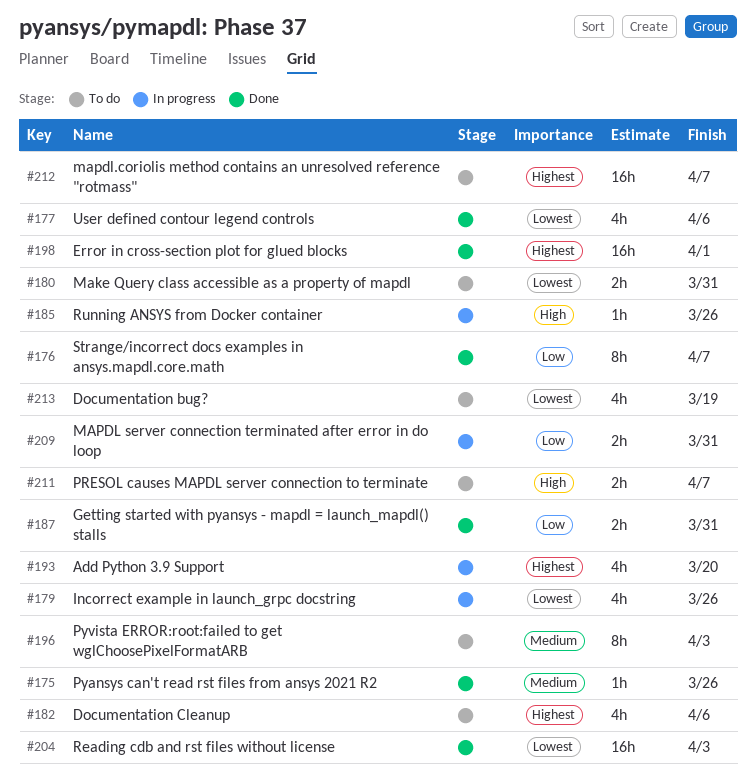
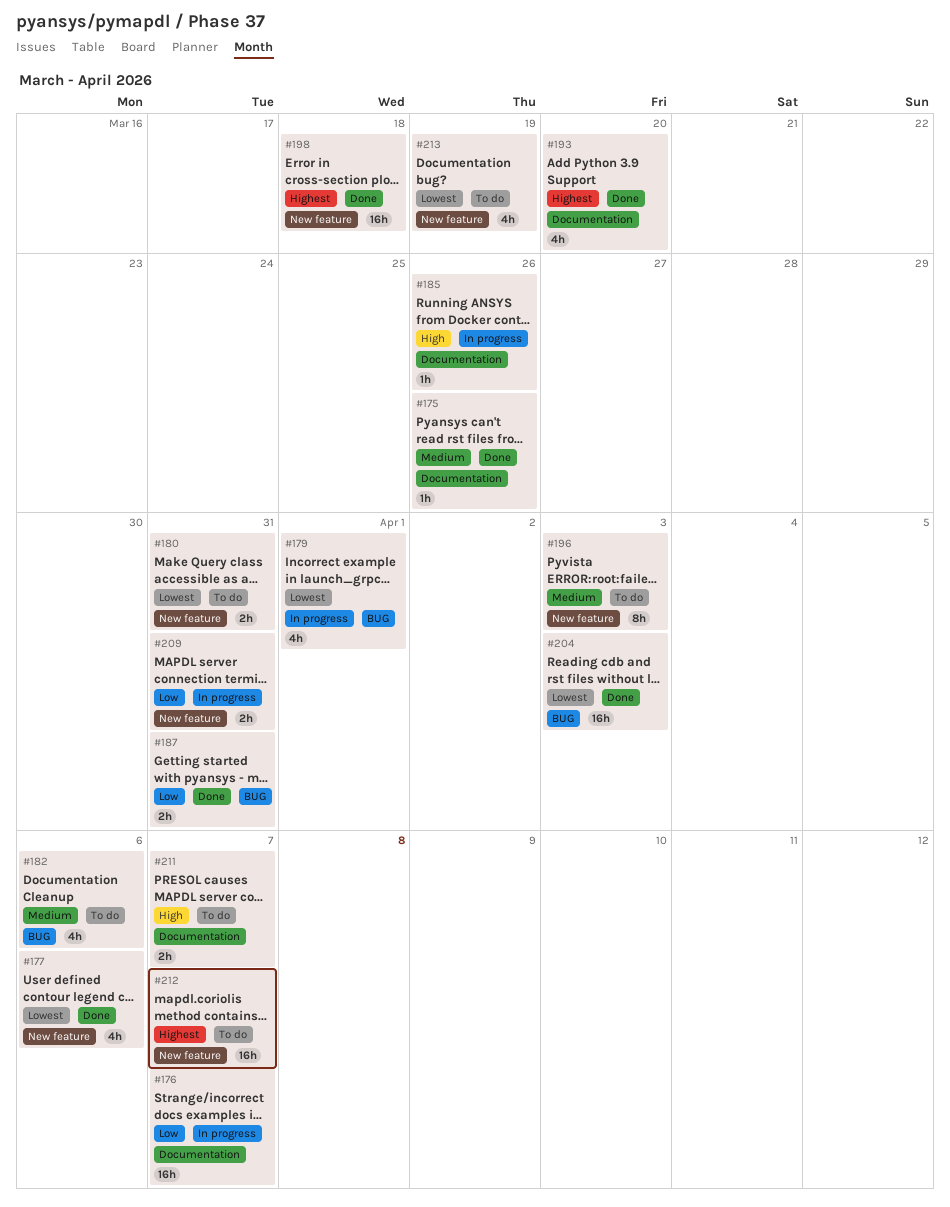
#176, status: Done -> In progress
#176, estimate: 8h -> 16h
#179, due: Mar 26 -> Apr 1
#182, priority: Highest -> Medium
#193, status: In progress -> Done
#198, due: Apr 1 -> Mar 18

